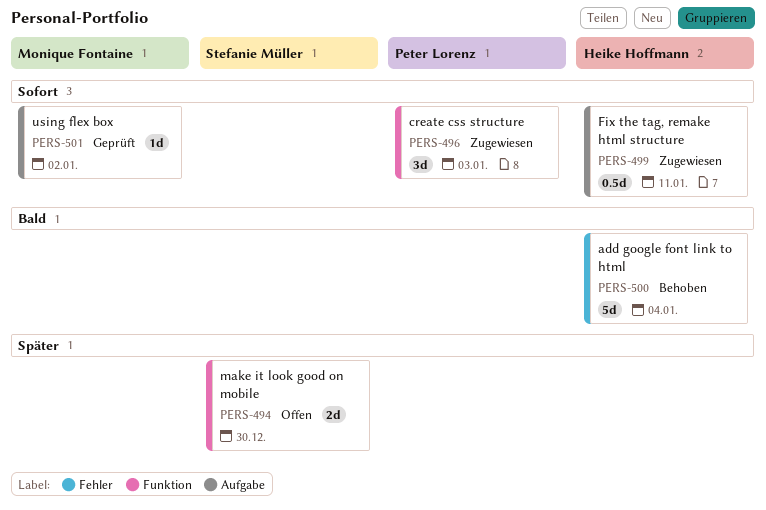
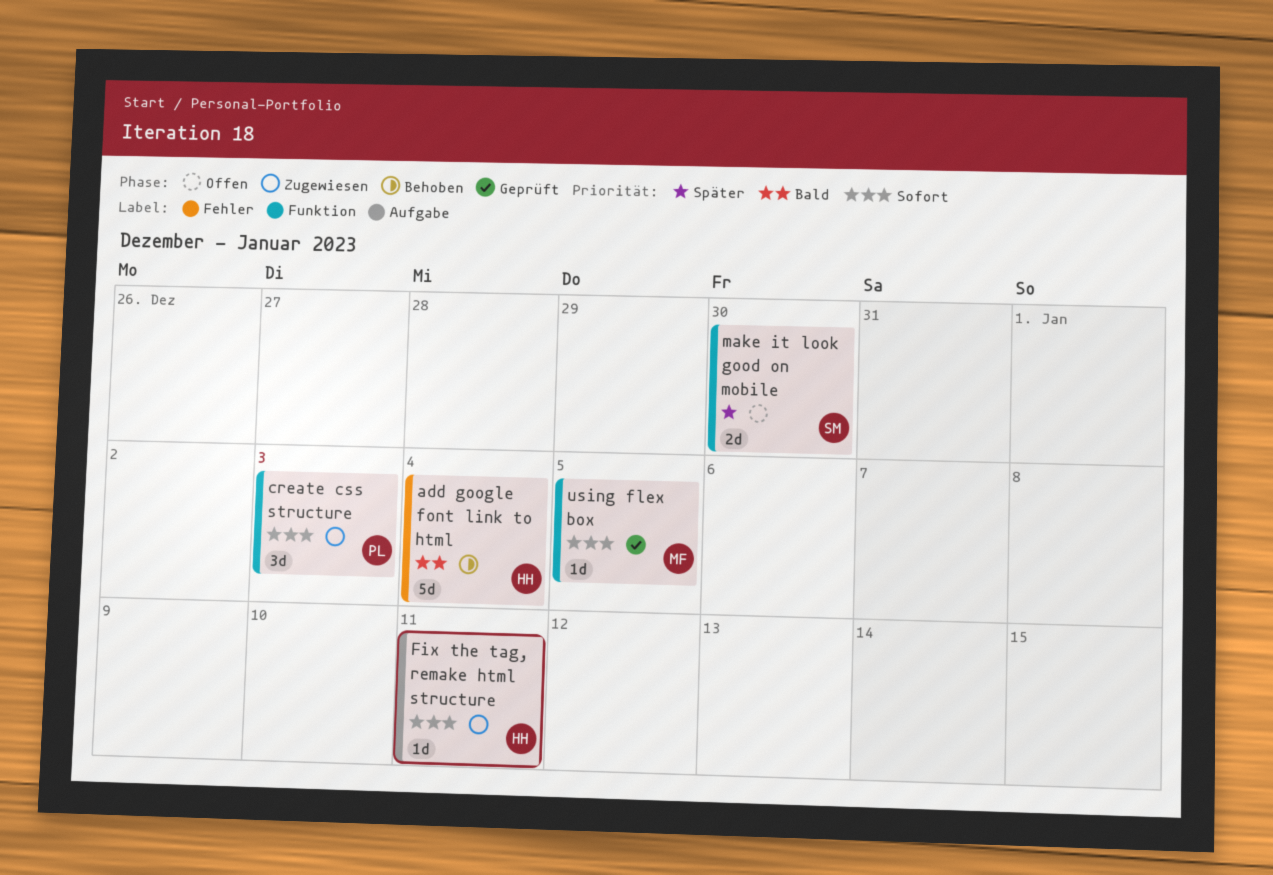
Fix the tag, remake html structure, estimate: 0.5d -> 1d
using flex box, label: Aufgabe -> Funktion
using flex box, due: Jan 2 -> Jan 5

